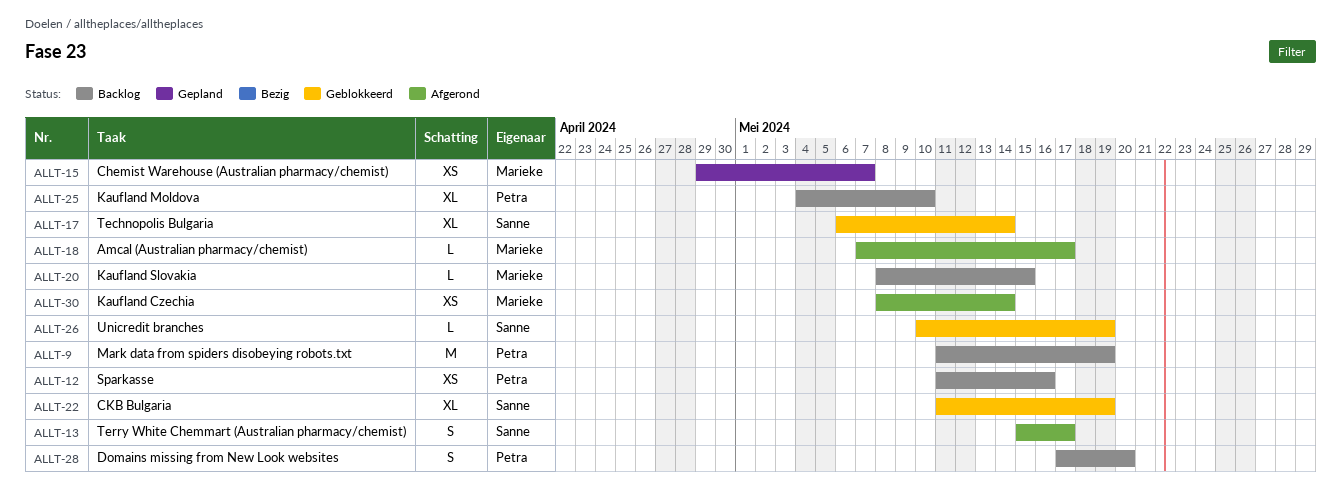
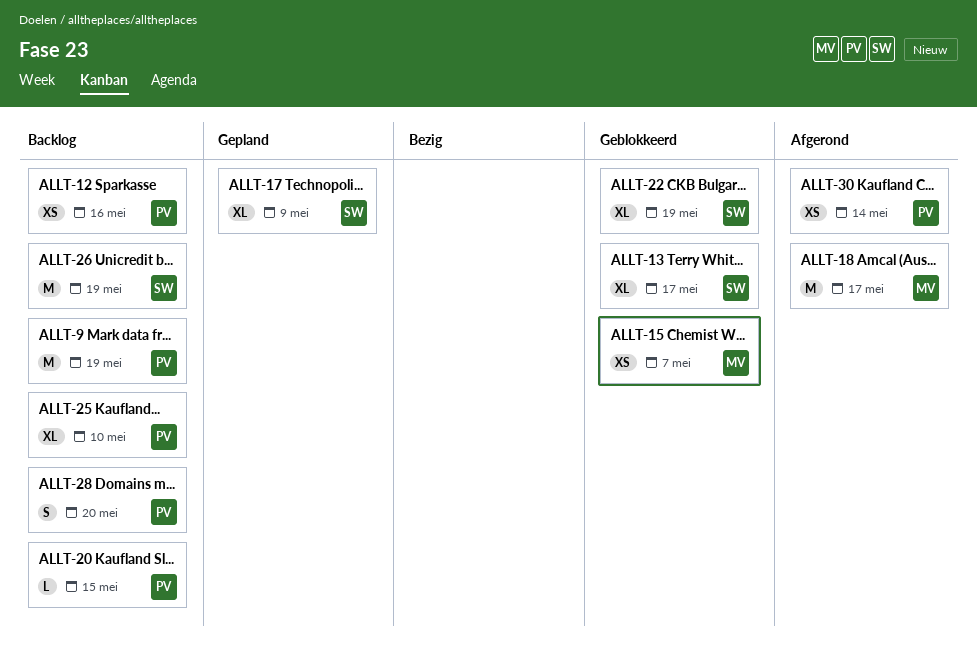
ALLT-13, status: Afgerond -> Geblokkeerd
ALLT-13, estimate: S -> XL
ALLT-15, status: Gepland -> Geblokkeerd
ALLT-17, status: Geblokkeerd -> Gepland
ALLT-17, due: May 14 -> May 9
ALLT-18, estimate: L -> M
ALLT-20, owner: Marieke -> Petra
ALLT-26, status: Geblokkeerd -> Backlog
ALLT-26, estimate: L -> M
ALLT-30, owner: Marieke -> Petra

